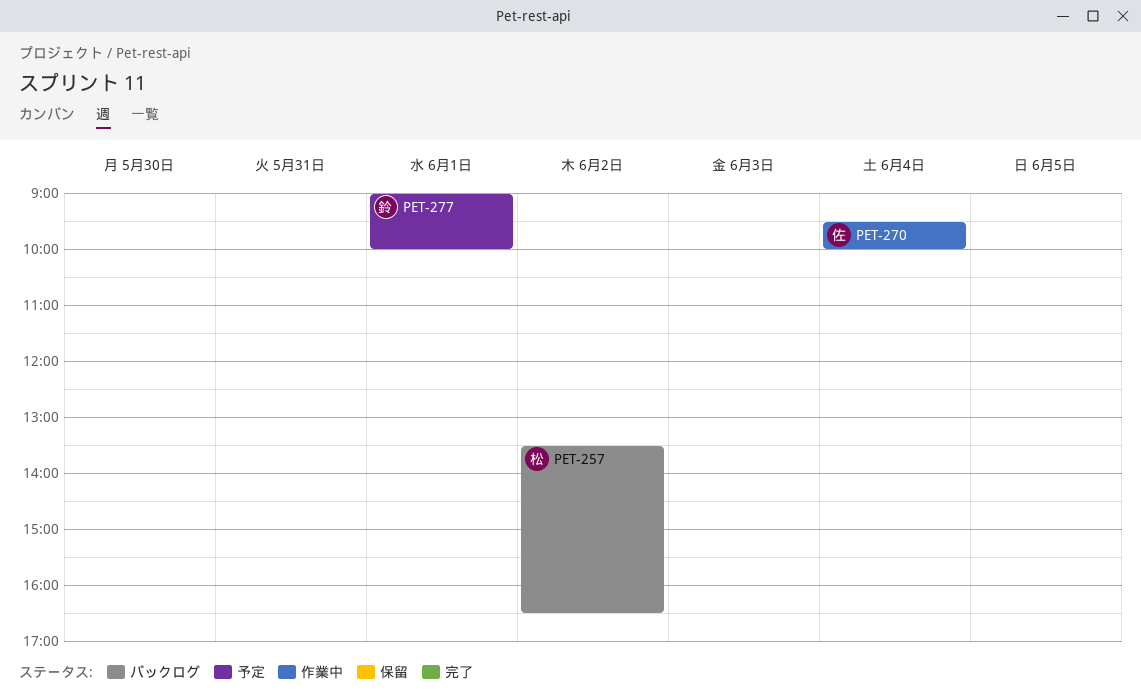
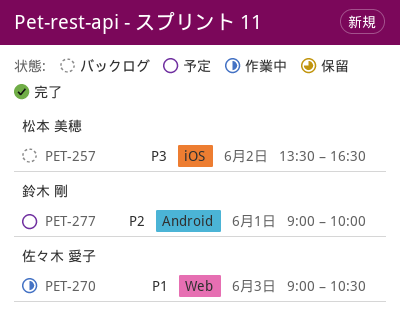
PET-270, day: Jun 4 -> Jun 3
PET-270, begins: 09:30 -> 09:00
PET-270, ends: 10:00 -> 10:30

